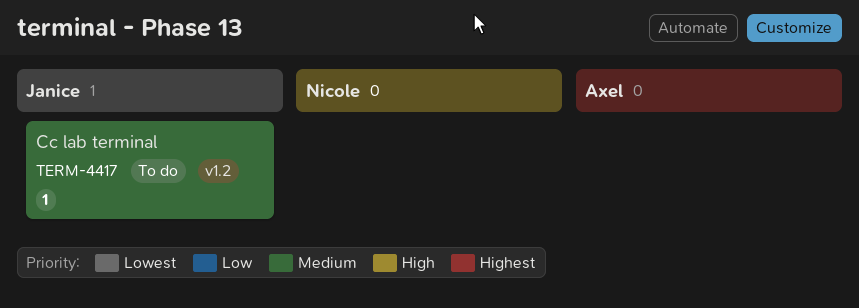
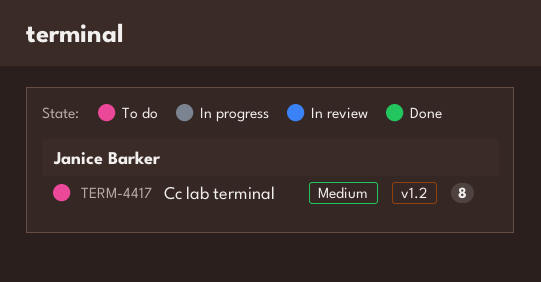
TERM-4417, estimate: 1 -> 8

